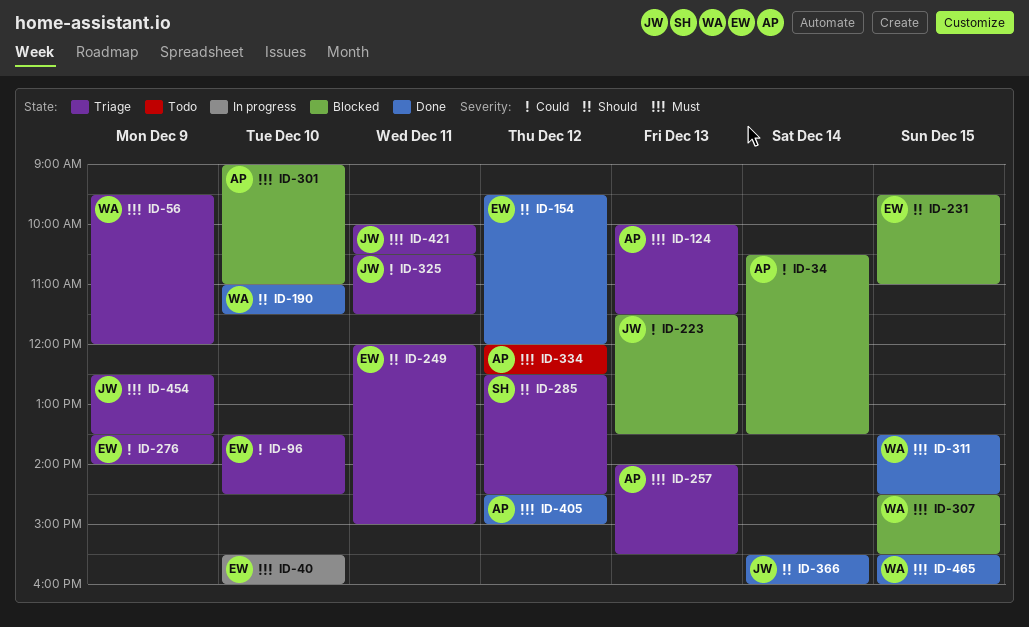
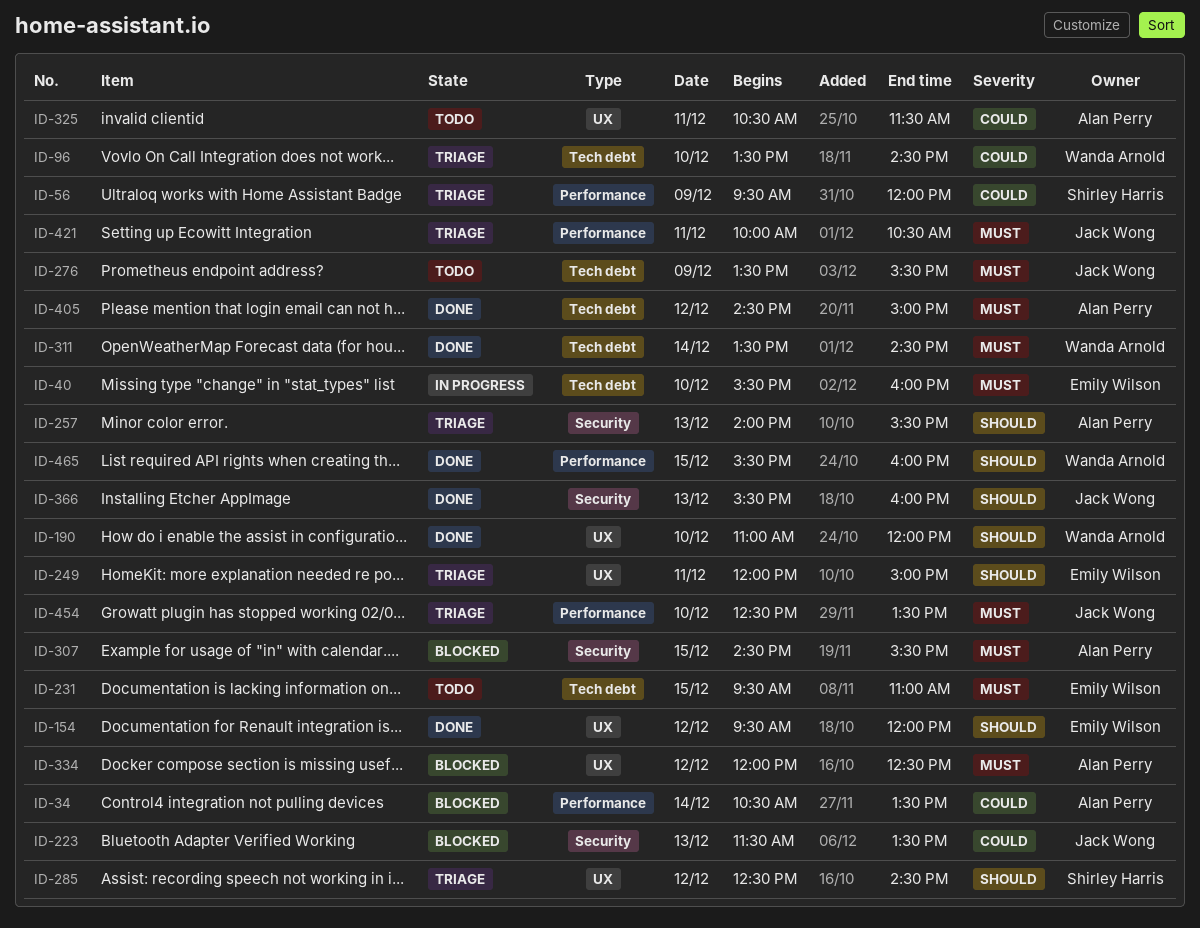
ID-56, owner: Wanda Arnold -> Shirley Harris
ID-56, priority: Must -> Could
ID-96, owner: Emily Wilson -> Wanda Arnold
ID-124: present -> none
ID-190, ends: 11:30 -> 12:00
ID-231, status: Blocked -> Todo
ID-231, priority: Should -> Must
ID-257, priority: Must -> Should
ID-276, status: Triage -> Todo
ID-276, owner: Emily Wilson -> Jack Wong
ID-276, priority: Could -> Must
ID-276, ends: 14:00 -> 15:30
ID-301: present -> none
ID-307, owner: Wanda Arnold -> Alan Perry
ID-311, day: Dec 15 -> Dec 14
ID-325, status: Triage -> Todo
ID-325, owner: Jack Wong -> Alan Perry
ID-334, status: Todo -> Blocked
ID-366, day: Dec 14 -> Dec 13
ID-454, day: Dec 9 -> Dec 10
ID-465, priority: Must -> Should

